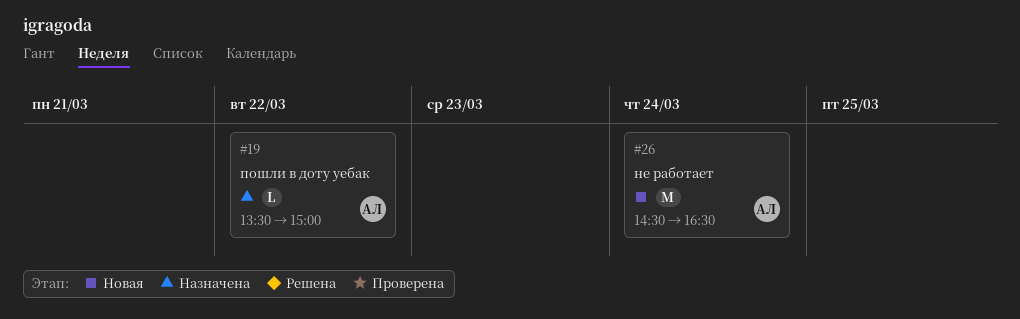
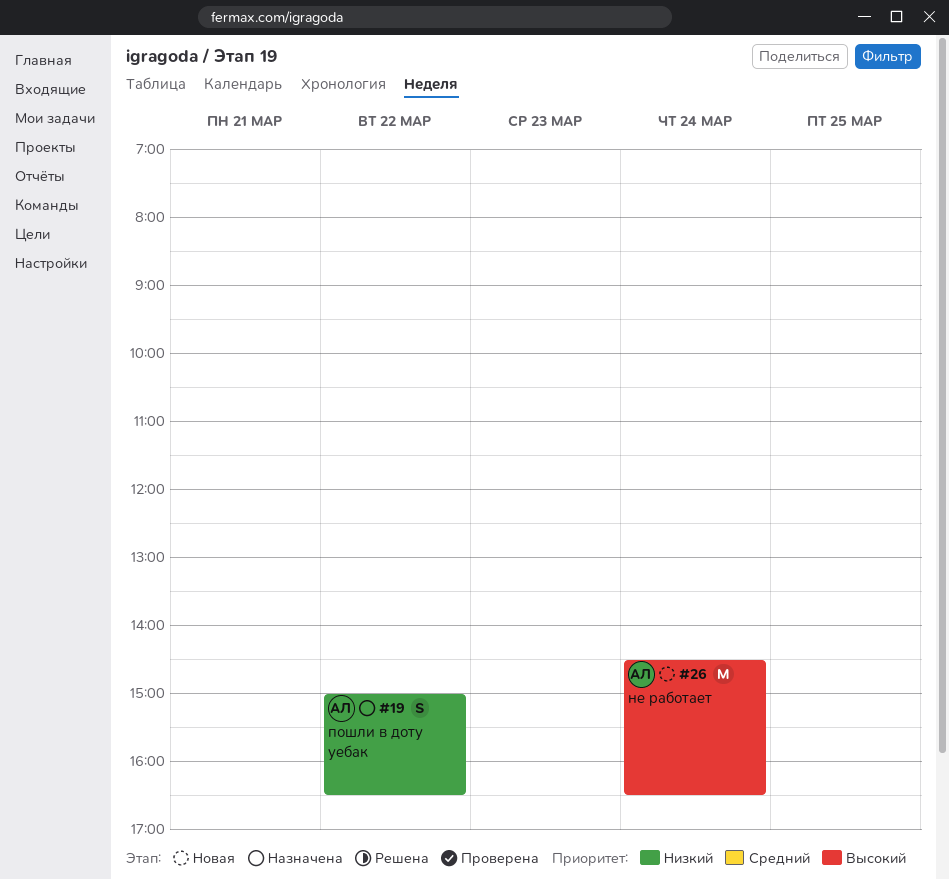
#19, estimate: L -> S
#19, begins: 13:30 -> 15:00
#19, ends: 15:00 -> 16:30

